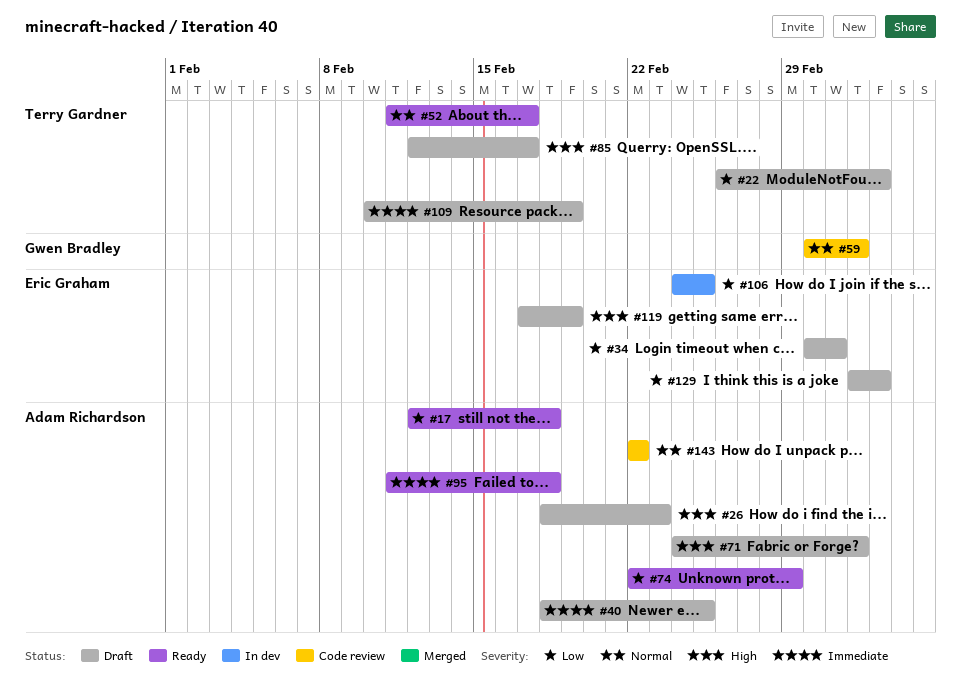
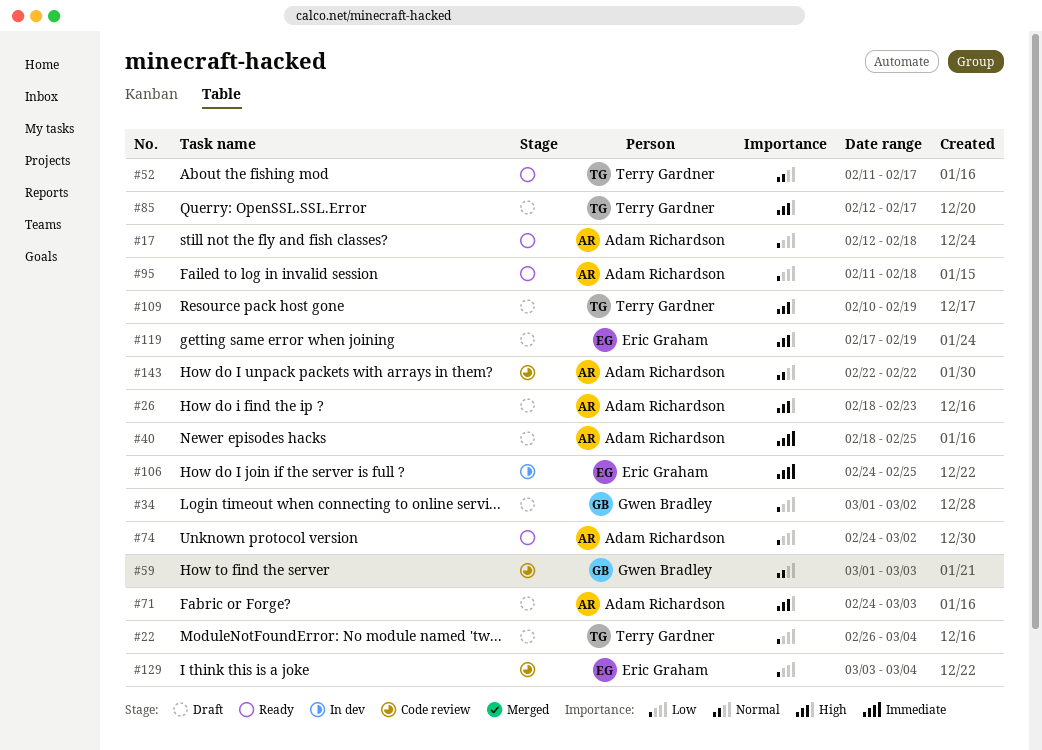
#34, owner: Eric Graham -> Gwen Bradley
#74, start: Feb 22 -> Feb 24
#74, due: Feb 29 -> Mar 2
#95, priority: Immediate -> Low
#106, priority: Low -> Immediate
#109, priority: Immediate -> High
#129, status: Draft -> Code review

